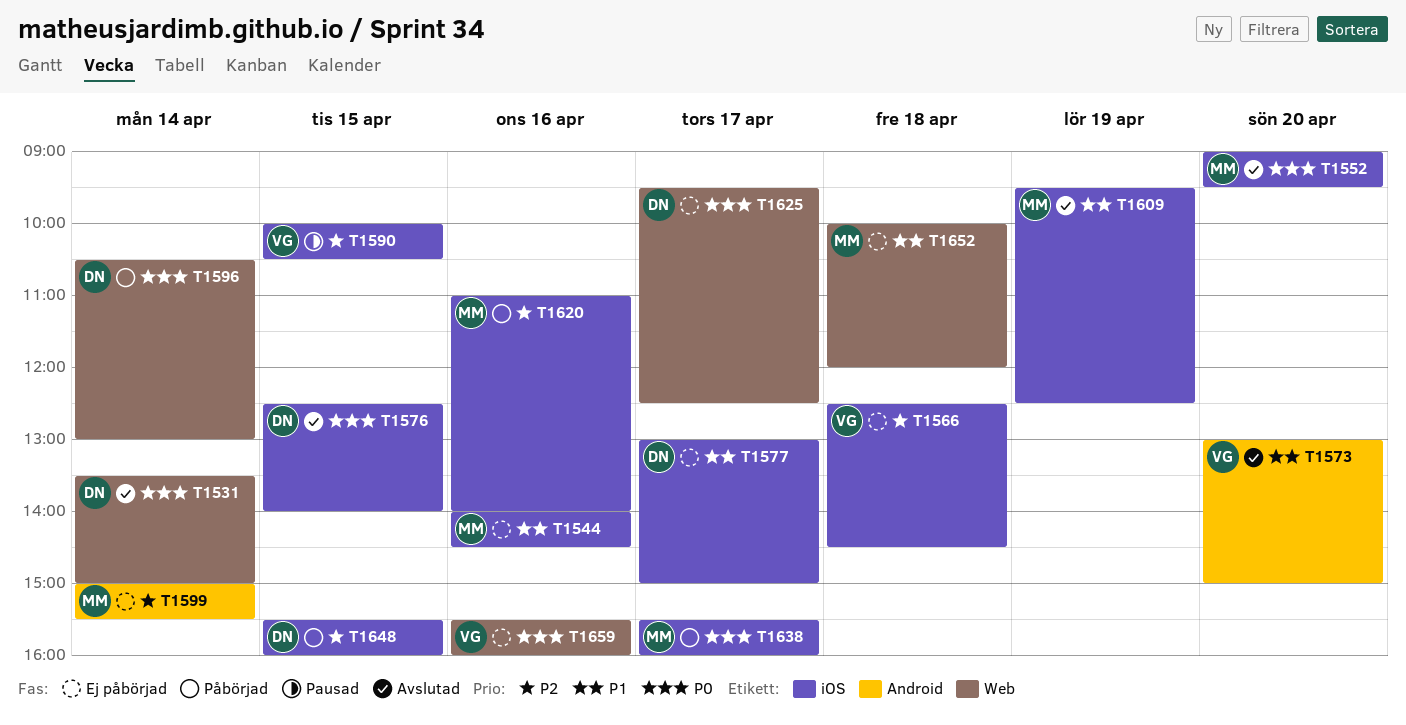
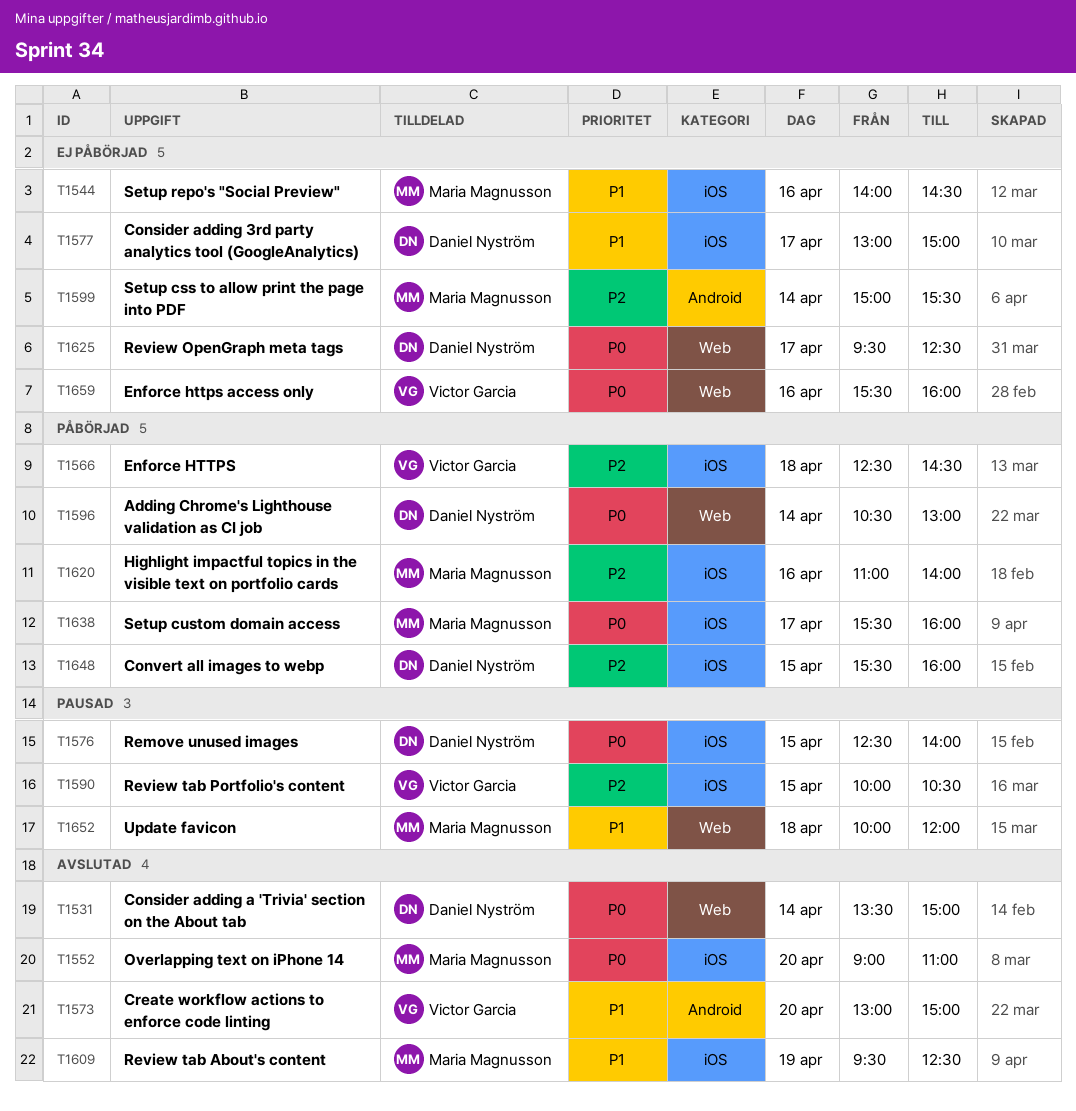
T1552, ends: 09:30 -> 11:00
T1566, status: Ej påbörjad -> Påbörjad
T1576, status: Avslutad -> Pausad
T1652, status: Ej påbörjad -> Pausad

